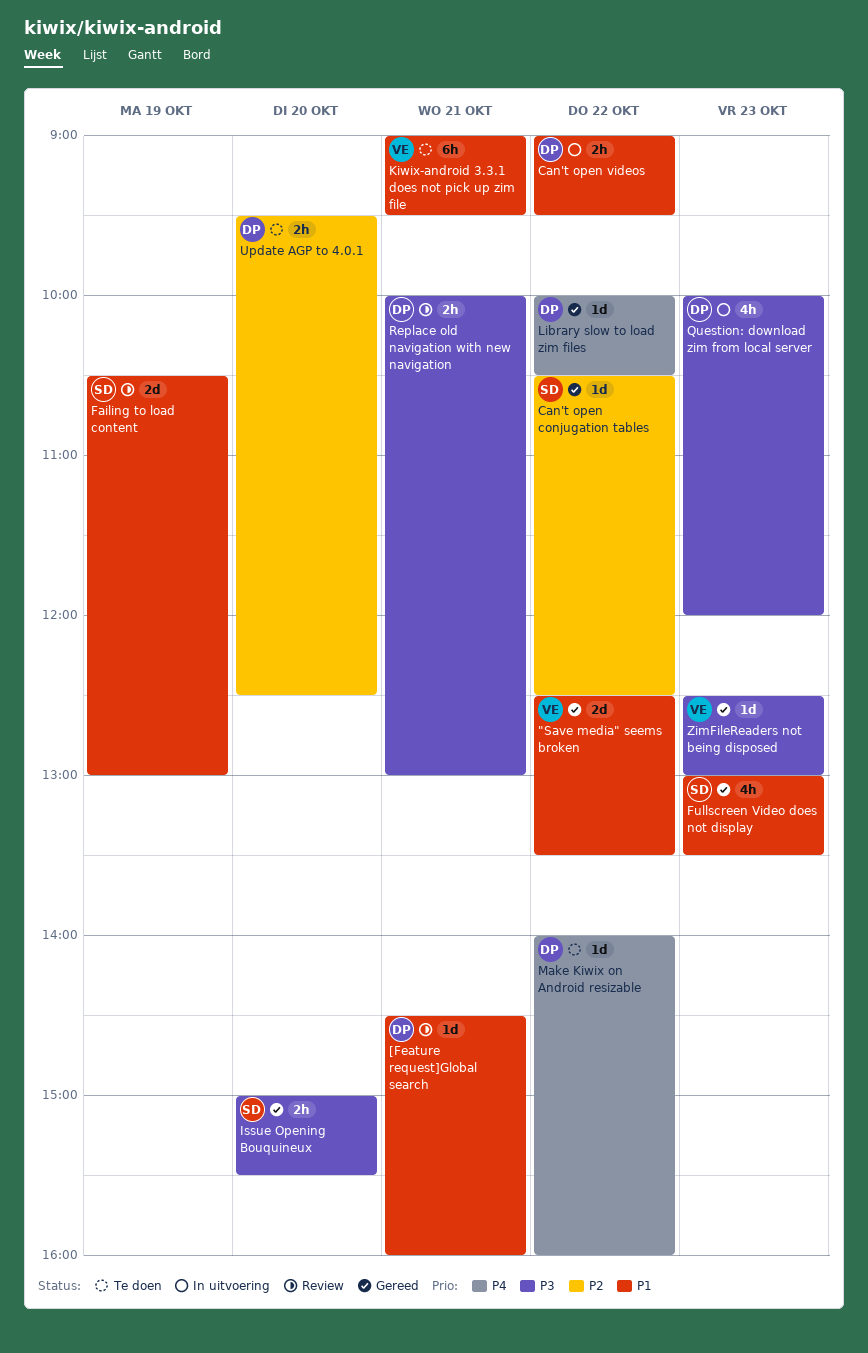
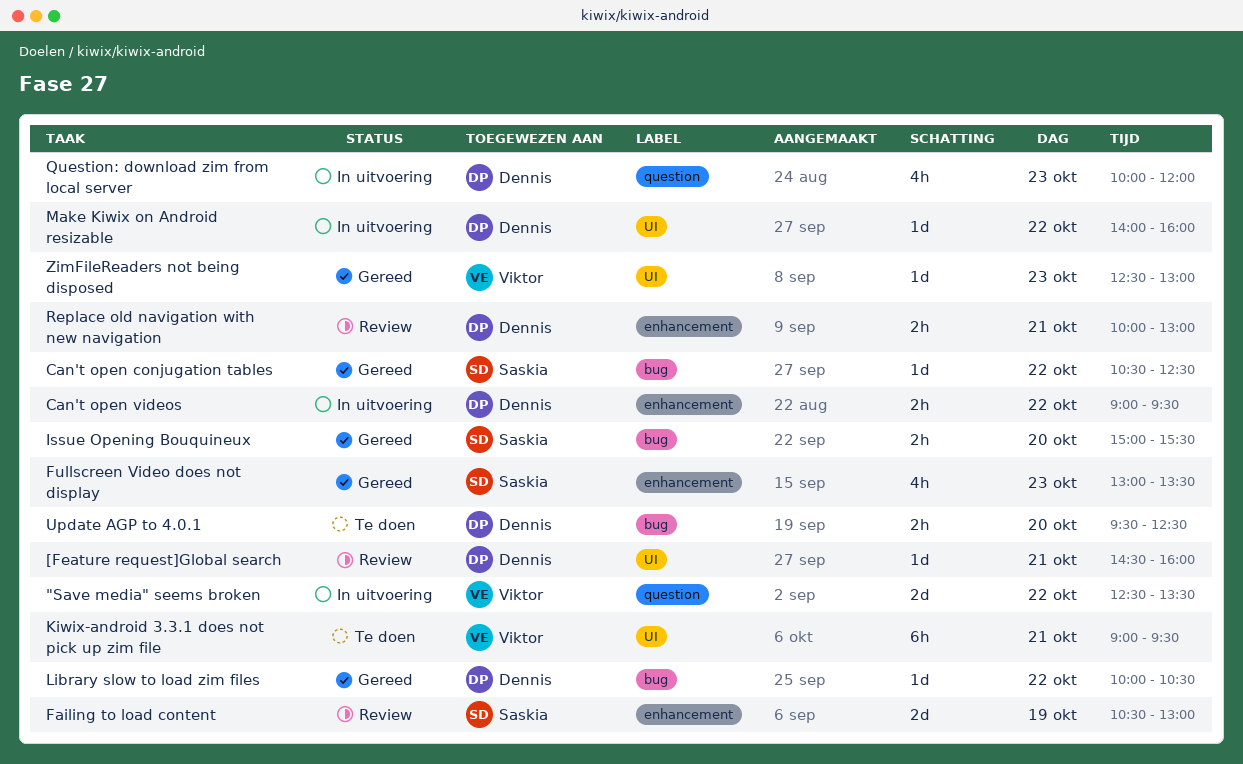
"Save media" seems broken, status: Gereed -> In uitvoering
Make Kiwix on Android resizable, status: Te doen -> In uitvoering

